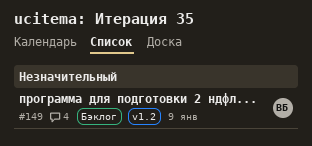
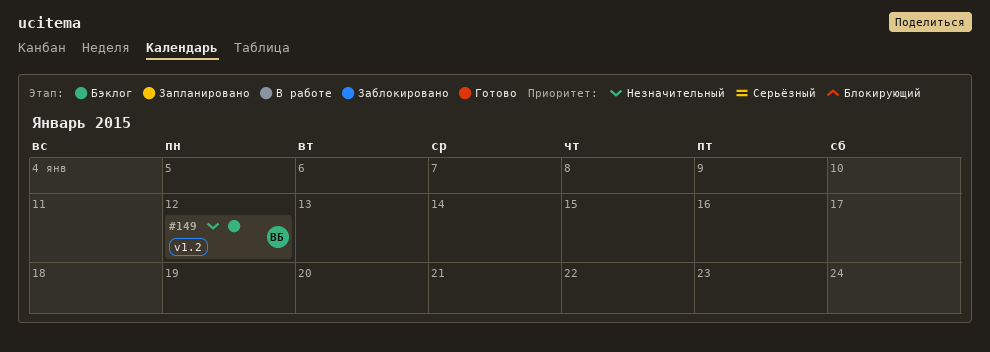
#149, due: Jan 9 -> Jan 12

